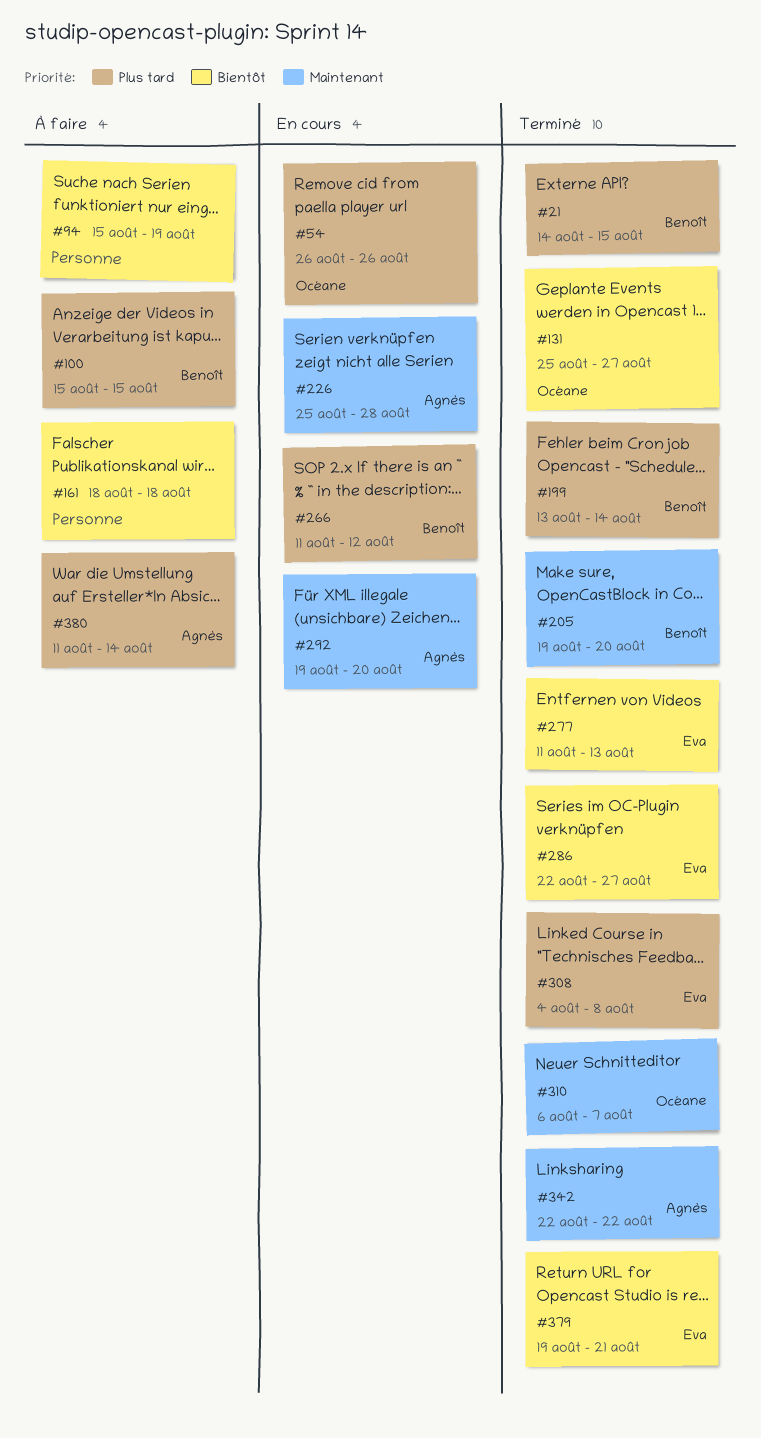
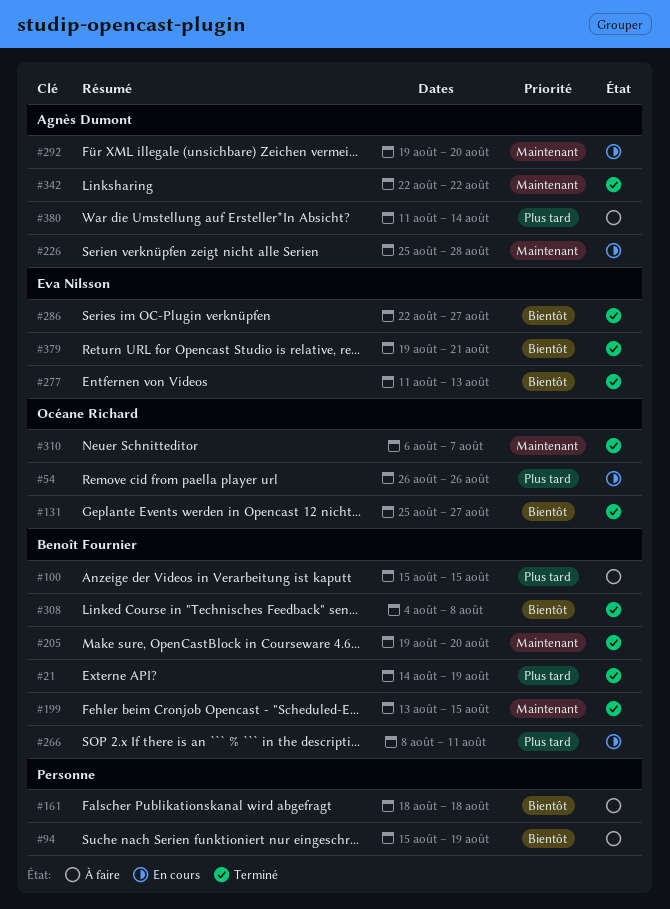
#21, due: Aug 15 -> Aug 19
#199, priority: Plus tard -> Maintenant
#199, due: Aug 14 -> Aug 15
#266, start: Aug 11 -> Aug 8
#266, due: Aug 12 -> Aug 11
#308, owner: Eva Nilsson -> Benoît Fournier
#308, priority: Plus tard -> Bientôt

